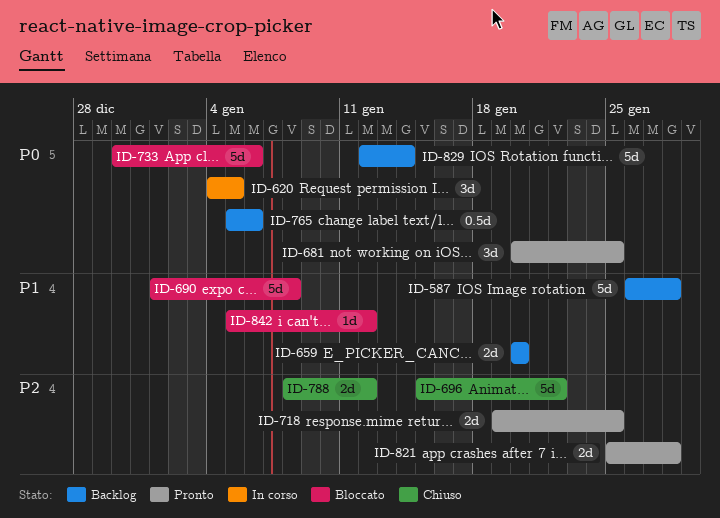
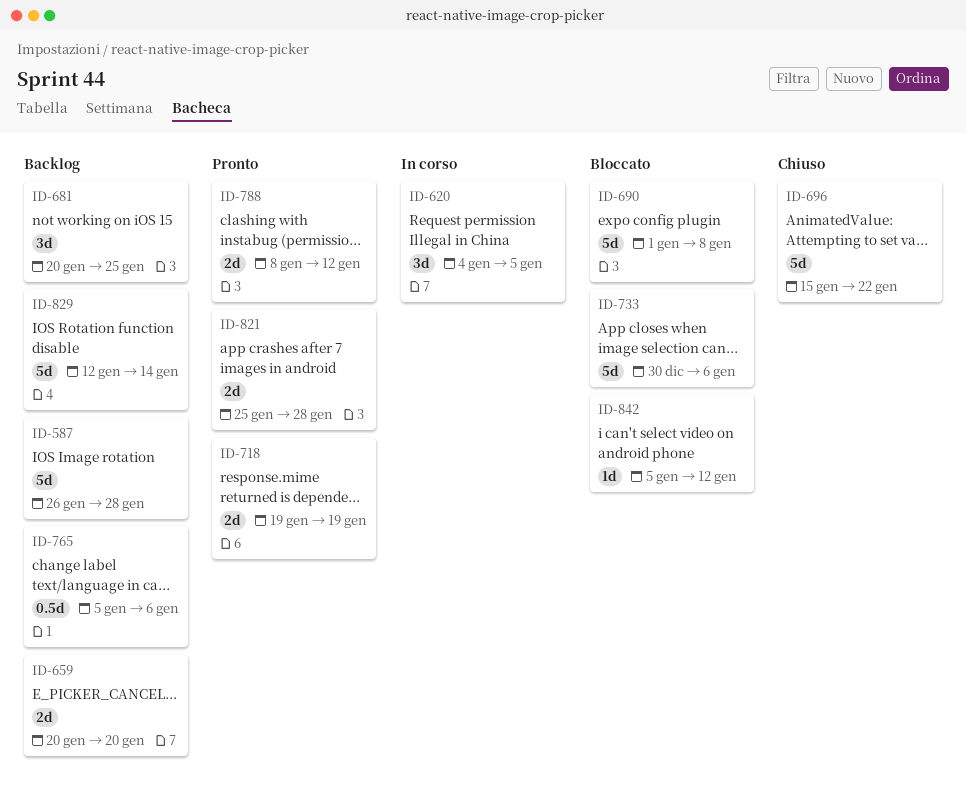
ID-681, status: Pronto -> Backlog
ID-718, due: Jan 25 -> Jan 19
ID-788, status: Chiuso -> Pronto

